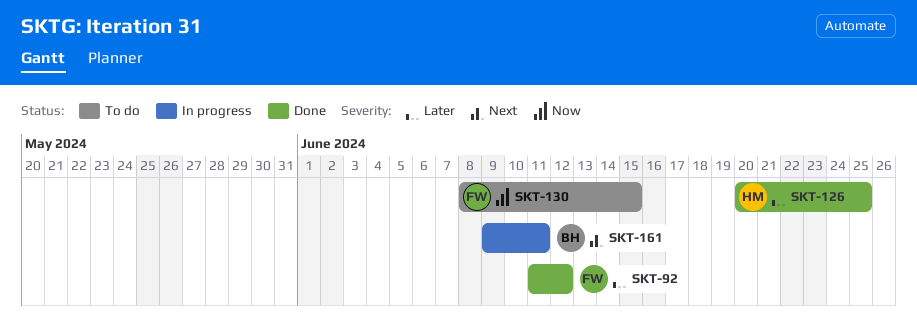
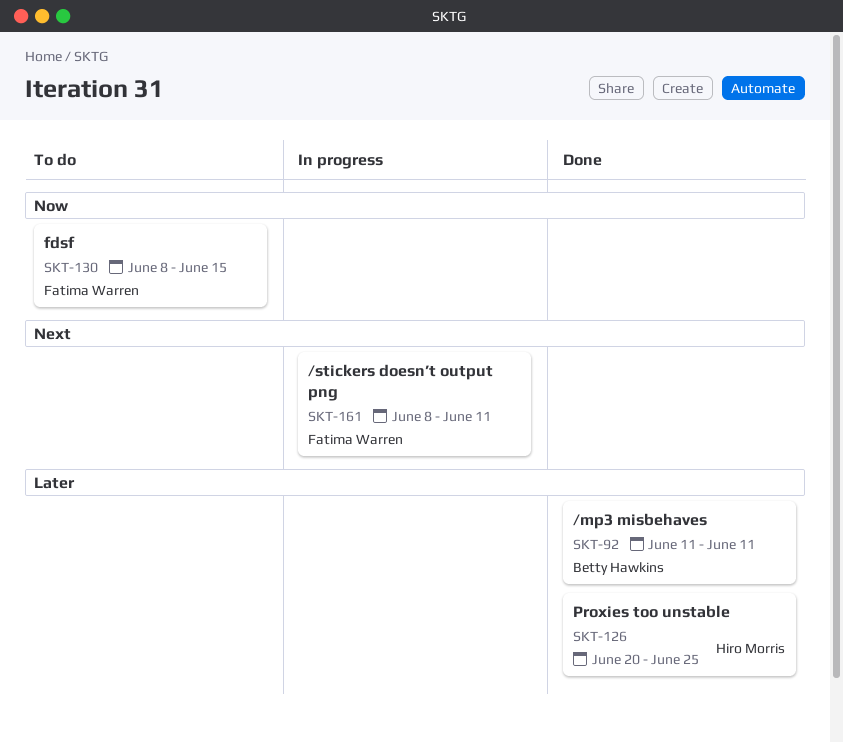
SKT-92, owner: Fatima Warren -> Betty Hawkins
SKT-92, due: Jun 12 -> Jun 11
SKT-161, owner: Betty Hawkins -> Fatima Warren
SKT-161, start: Jun 9 -> Jun 8

